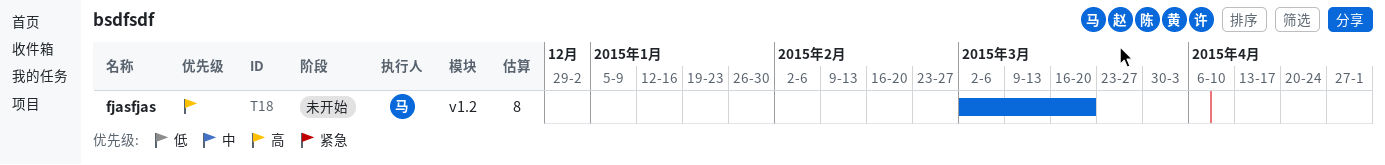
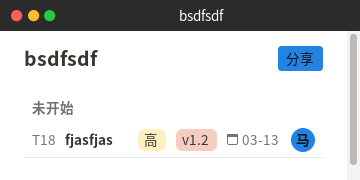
T18, due: Mar 20 -> Mar 13

